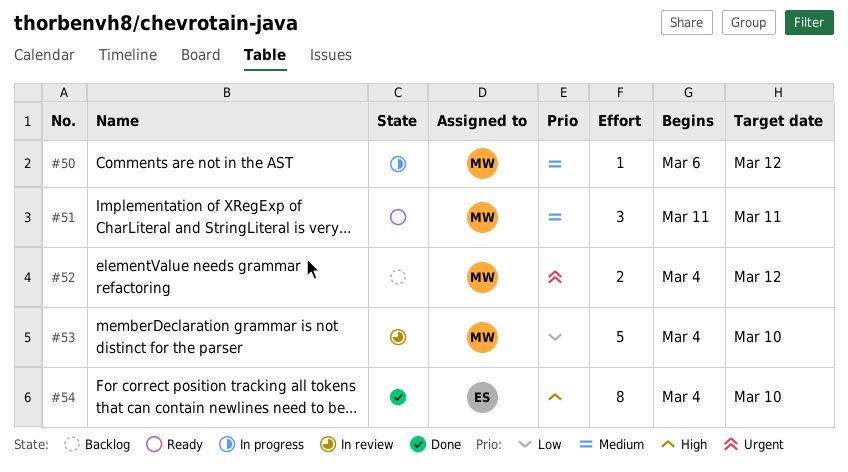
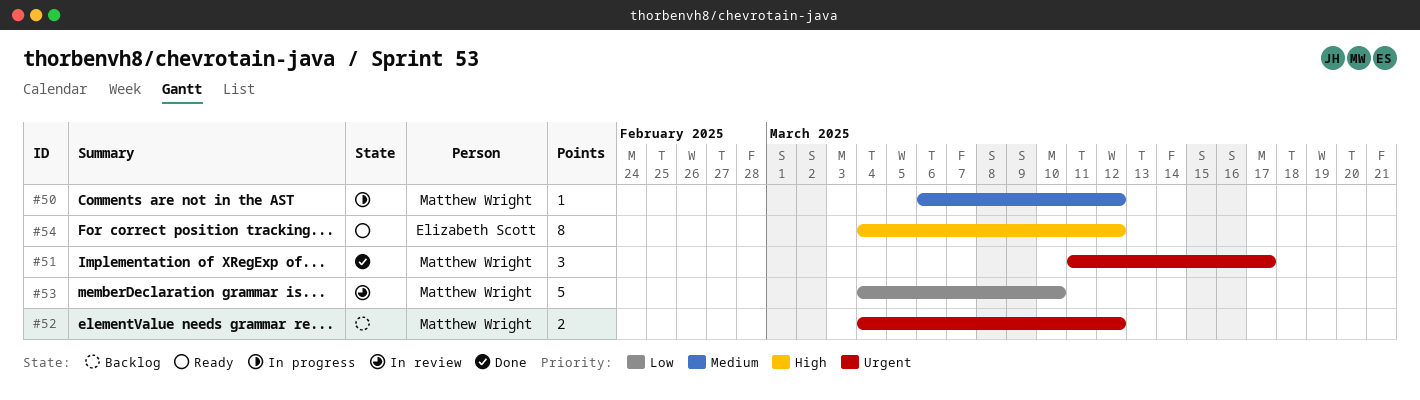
#51, status: Ready -> Done
#51, priority: Medium -> Urgent
#51, due: Mar 11 -> Mar 17
#54, status: Done -> Ready
#54, due: Mar 10 -> Mar 12

